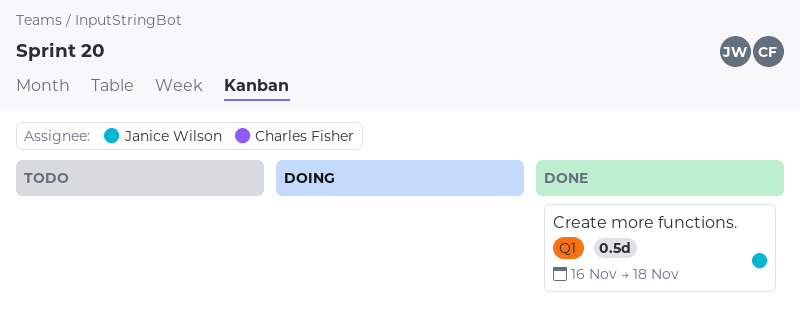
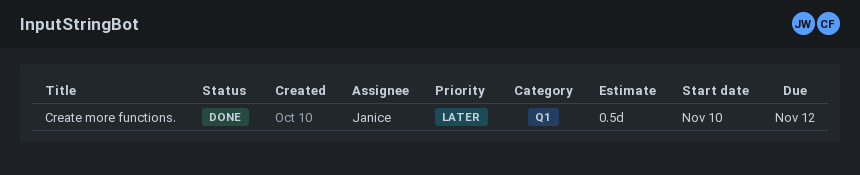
Create more functions., start: Nov 16 -> Nov 10
Create more functions., due: Nov 18 -> Nov 12

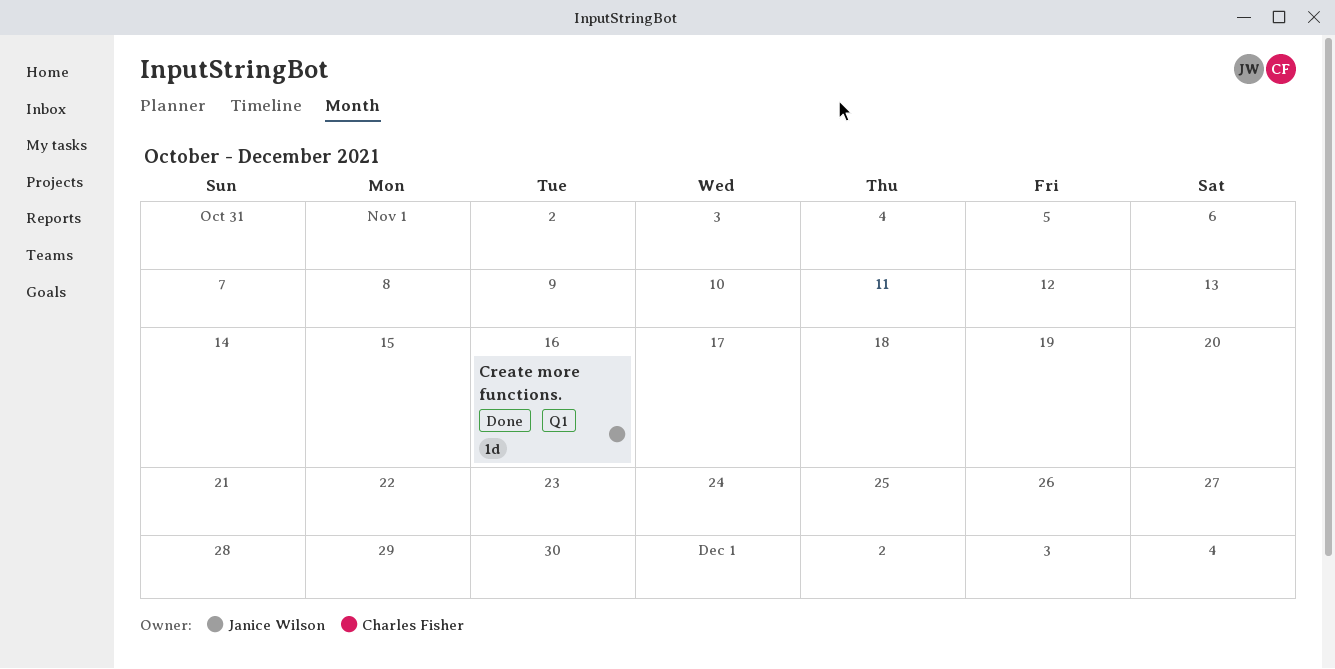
Create more functions., estimate: 0.5d -> 1d
Create more functions., due: Nov 12 -> Nov 16

